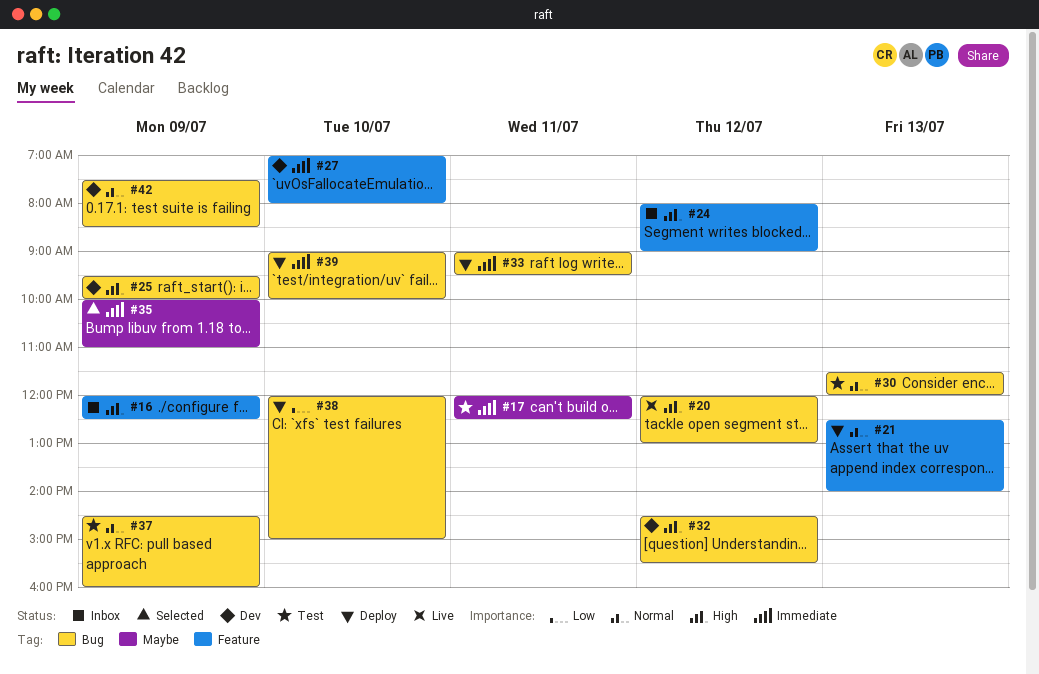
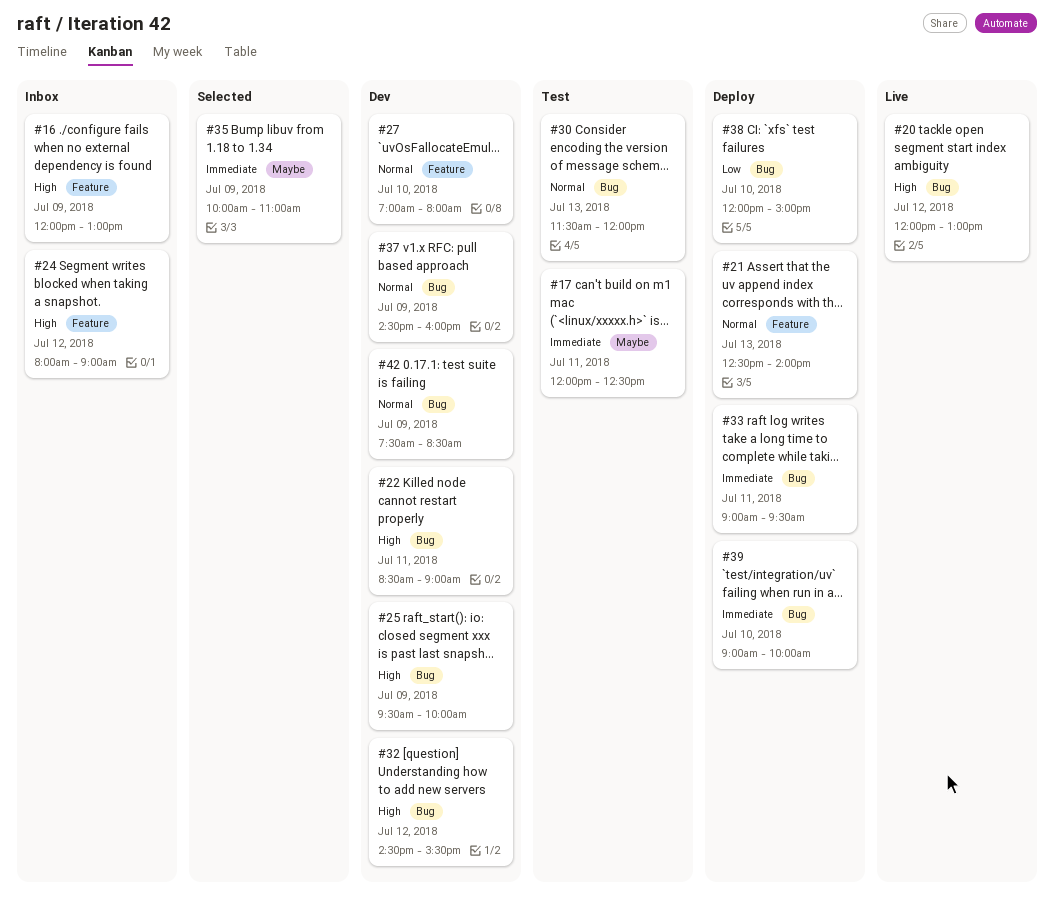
#16, ends: 12:30 -> 13:00
#22: none -> present
#27, priority: Immediate -> Normal
#37, status: Test -> Dev

